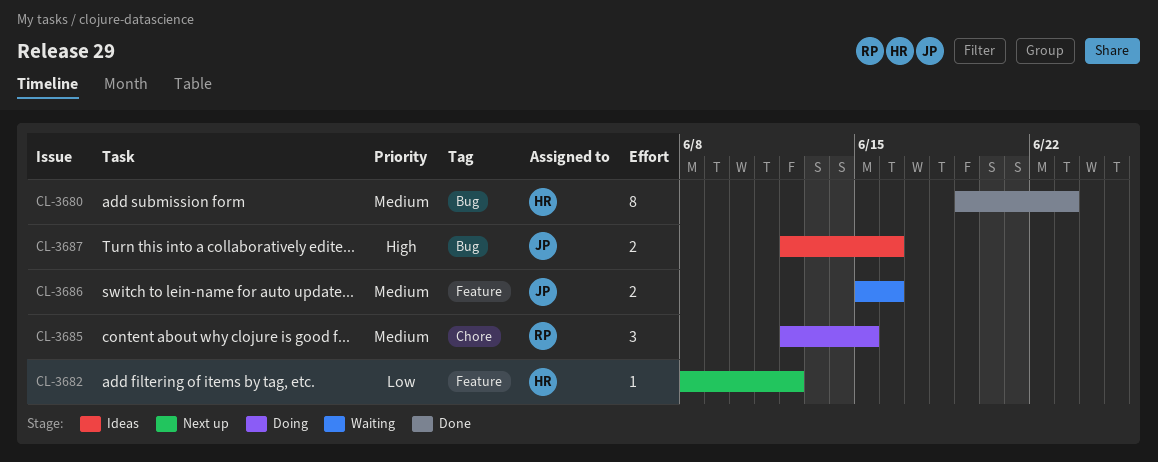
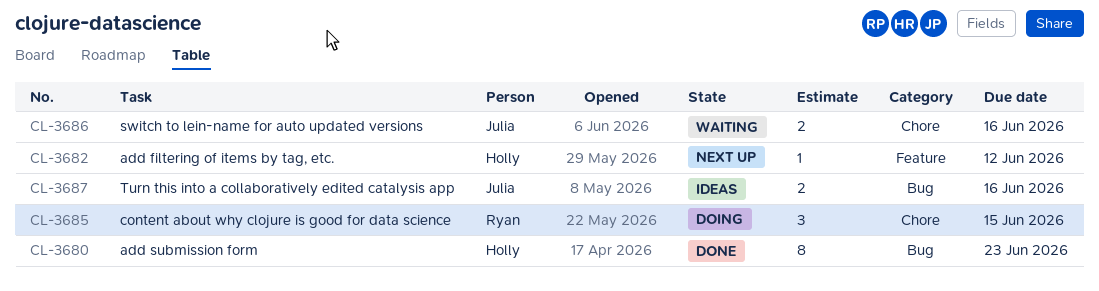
CL-3686, label: Feature -> Chore

